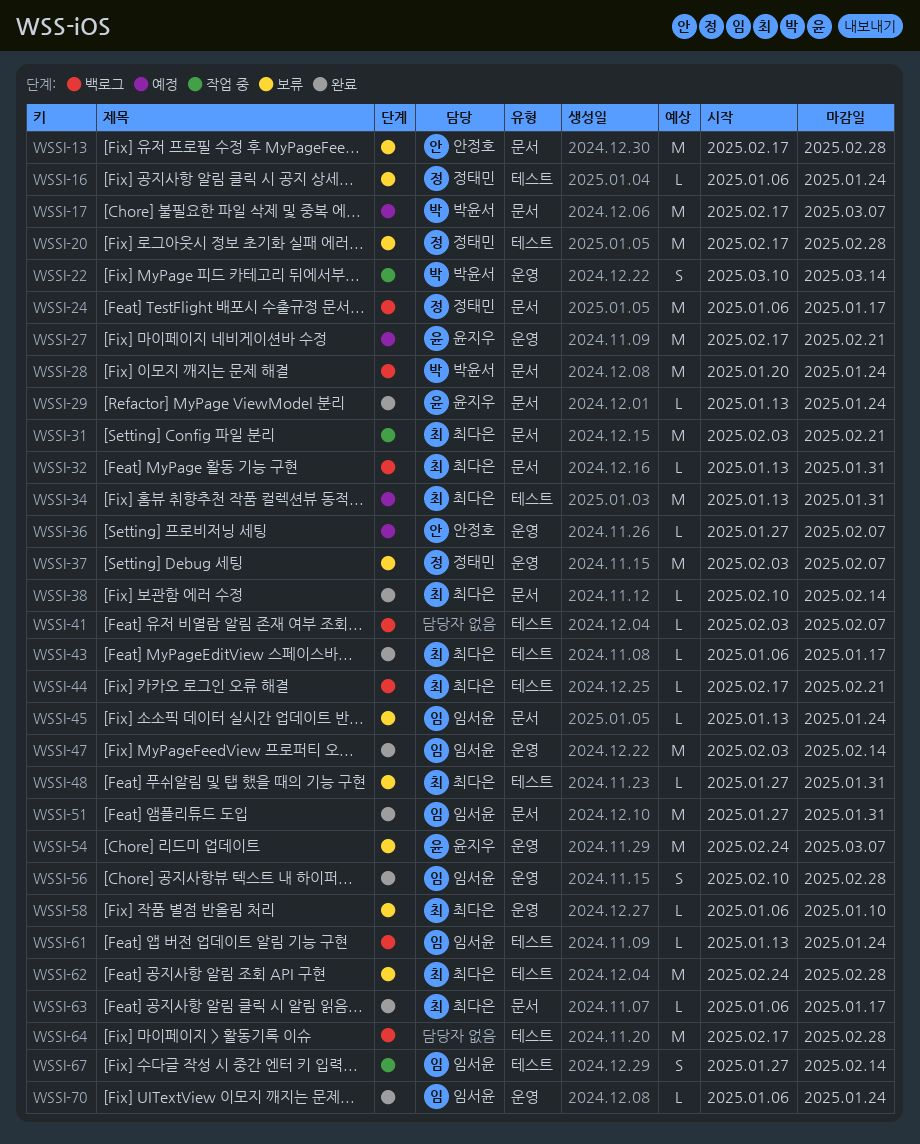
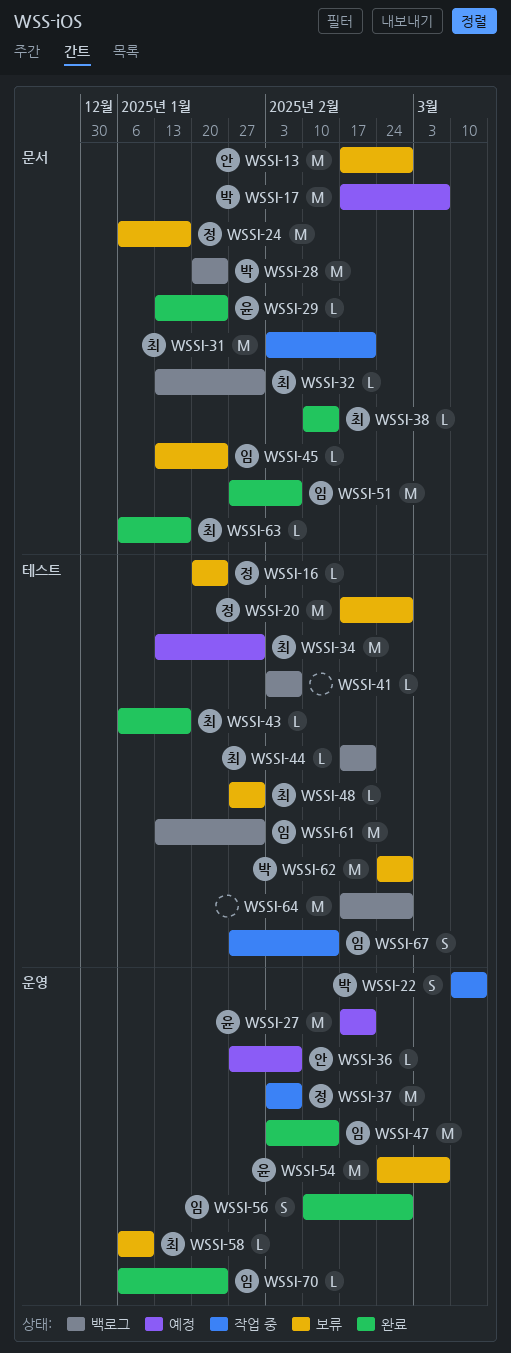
WSSI-16, start: Jan 6 -> Jan 20
WSSI-24, status: 백로그 -> 보류
WSSI-37, status: 보류 -> 작업 중
WSSI-51, due: Jan 31 -> Feb 7
WSSI-61, estimate: L -> M
WSSI-61, due: Jan 24 -> Jan 31
WSSI-62, owner: 최다은 -> 박윤서

